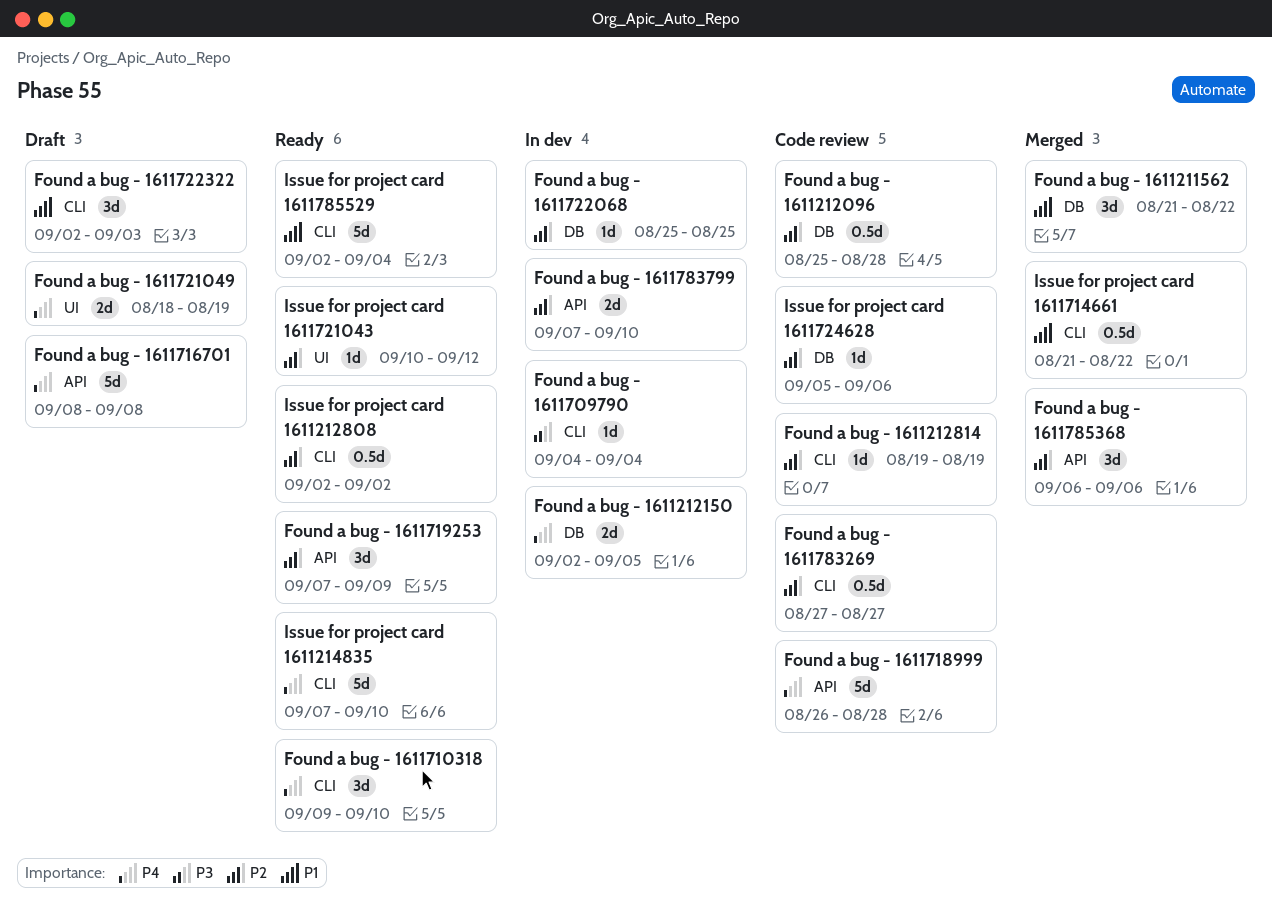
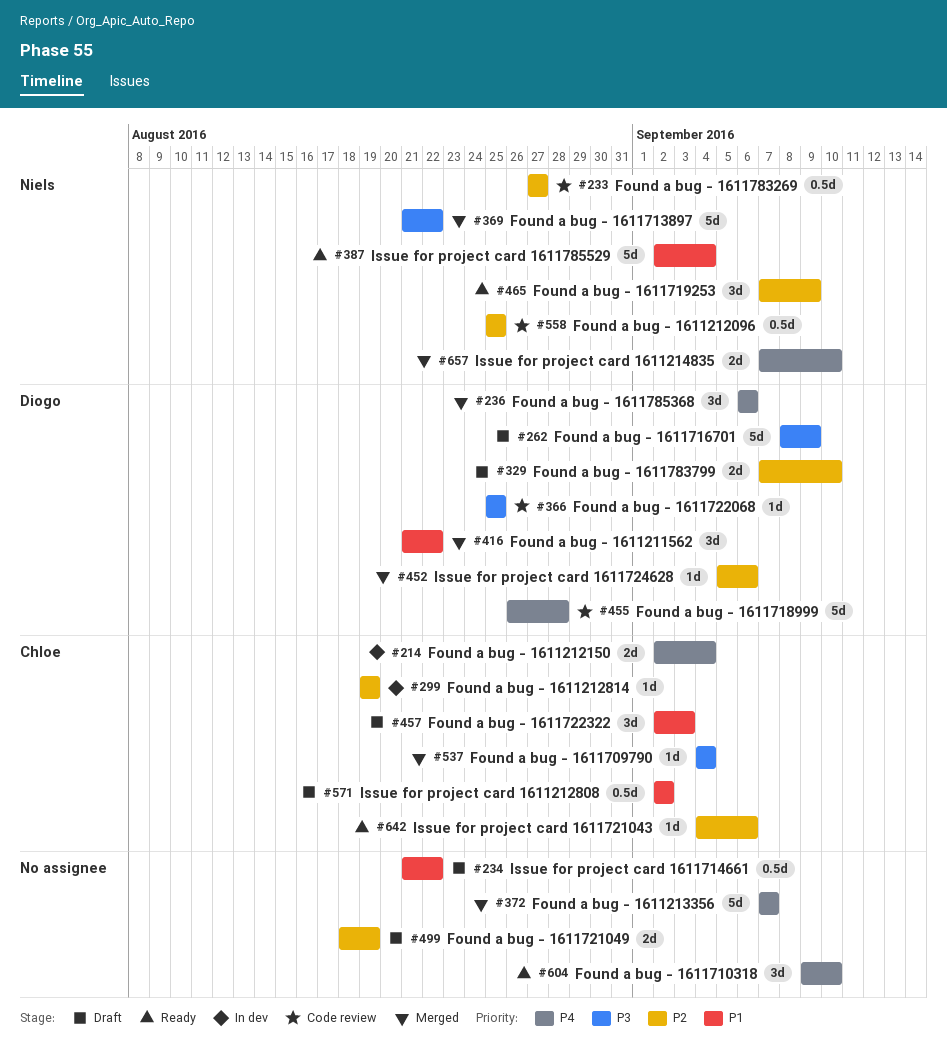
Found a bug - 1611212096, due: Aug 28 -> Aug 25
Found a bug - 1611212150, due: Sep 5 -> Sep 4
Found a bug - 1611212814, status: Code review -> In dev
Found a bug - 1611213356: none -> present
Found a bug - 1611709790, status: In dev -> Merged
Found a bug - 1611713897: none -> present
Found a bug - 1611716701, priority: P4 -> P3
Found a bug - 1611716701, due: Sep 8 -> Sep 9
Found a bug - 1611721049, priority: P4 -> P2
Found a bug - 1611722068, status: In dev -> Code review
Found a bug - 1611722068, priority: P2 -> P3
Found a bug - 1611783799, status: In dev -> Draft
Found a bug - 1611785368, priority: P2 -> P4
Issue for project card 1611212808, status: Ready -> Draft
Issue for project card 1611212808, priority: P2 -> P1
Issue for project card 1611214835, status: Ready -> Merged
Issue for project card 1611214835, estimate: 5d -> 2d
Issue for project card 1611714661, status: Merged -> Draft
Issue for project card 1611721043, start: Sep 10 -> Sep 4
Issue for project card 1611721043, due: Sep 12 -> Sep 6
Issue for project card 1611724628, status: Code review -> Merged

